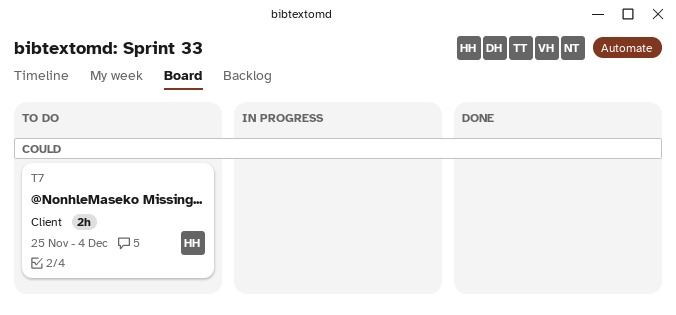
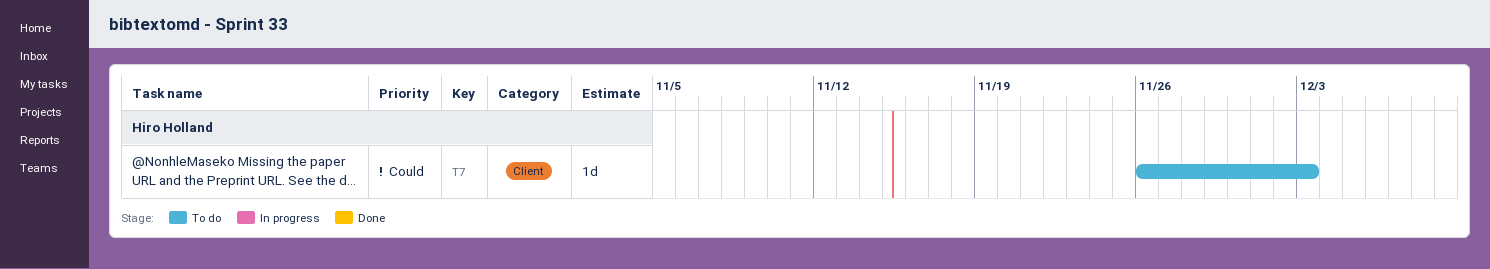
T7, estimate: 2h -> 1d
T7, start: Nov 25 -> Nov 26
T7, due: Dec 4 -> Dec 3

